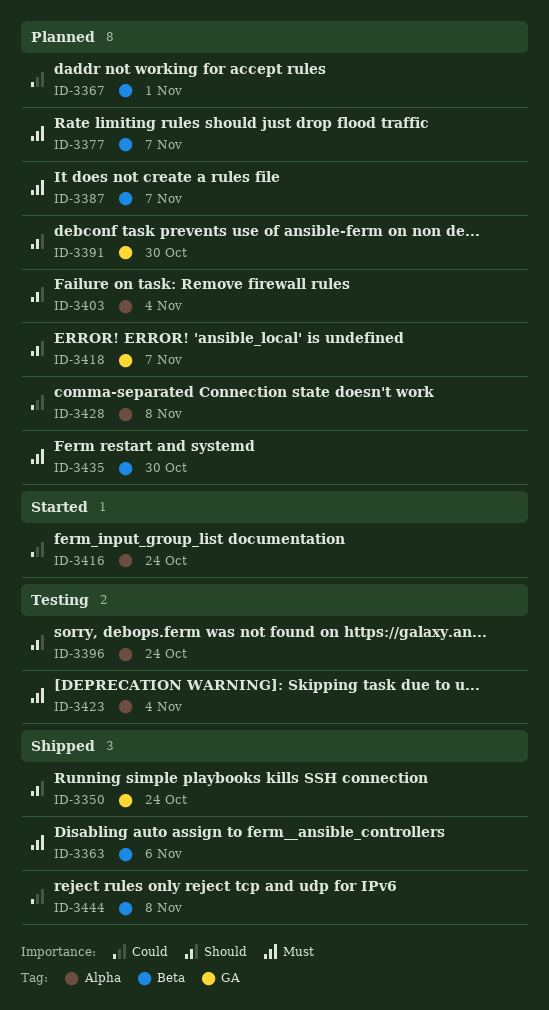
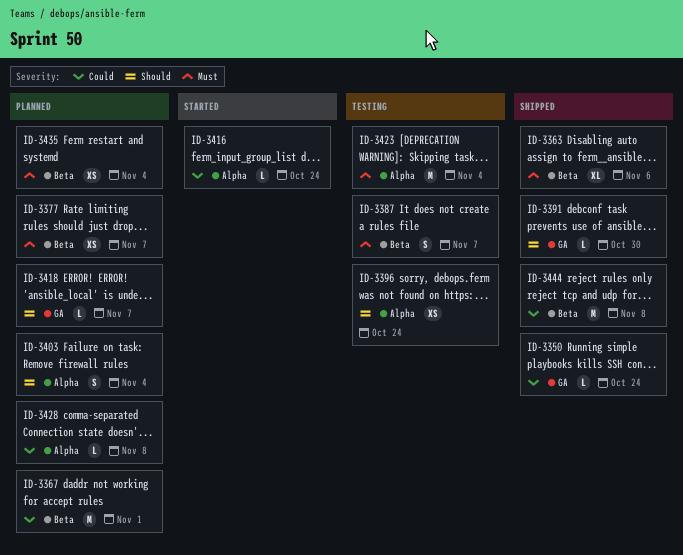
ID-3350, priority: Should -> Could
ID-3387, status: Planned -> Testing
ID-3391, status: Planned -> Shipped
ID-3435, due: Oct 30 -> Nov 4

